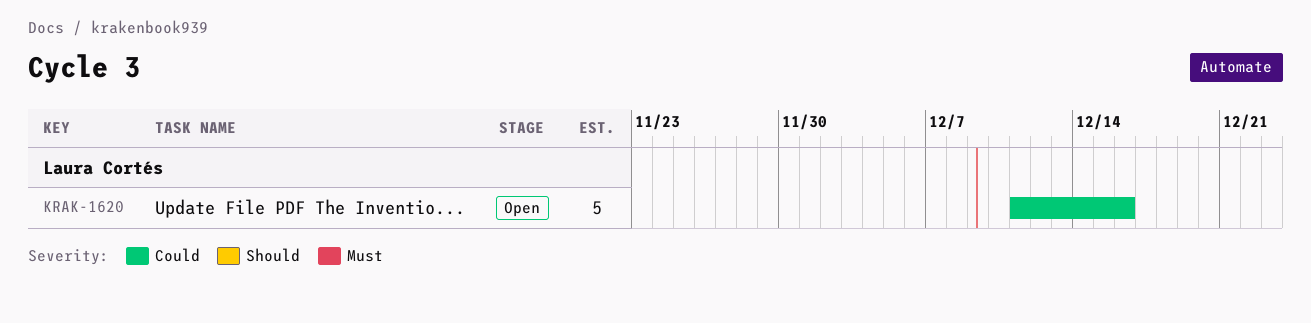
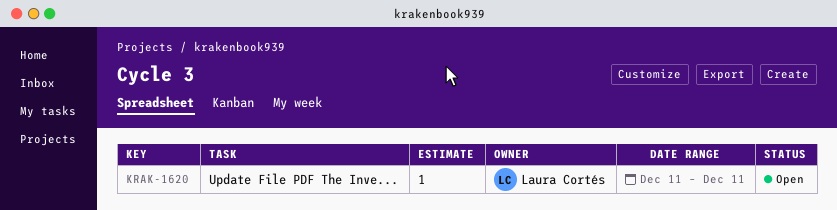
KRAK-1620, estimate: 5 -> 1
KRAK-1620, due: Dec 16 -> Dec 11

